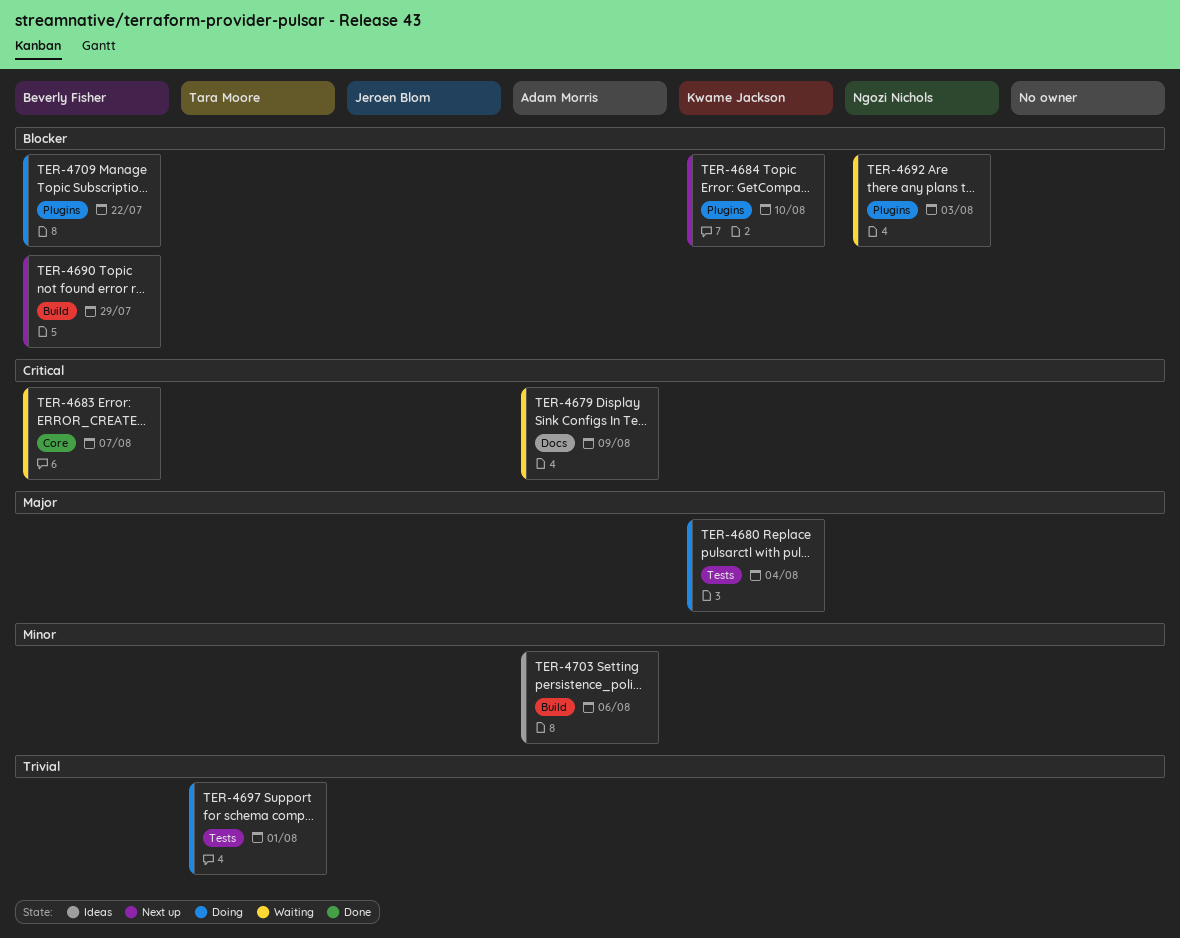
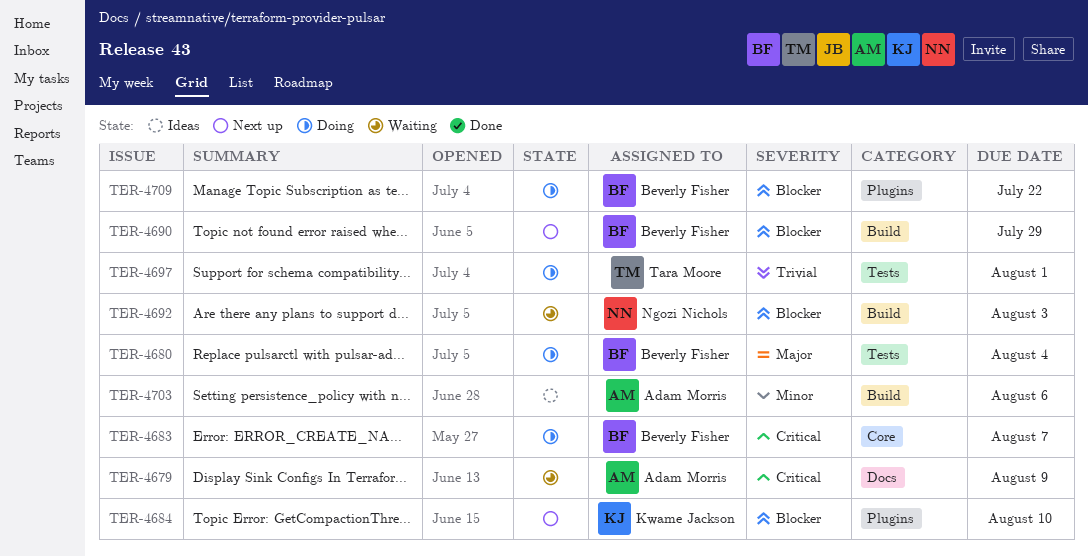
TER-4680, owner: Kwame Jackson -> Beverly Fisher
TER-4683, status: Waiting -> Doing
TER-4692, label: Plugins -> Build

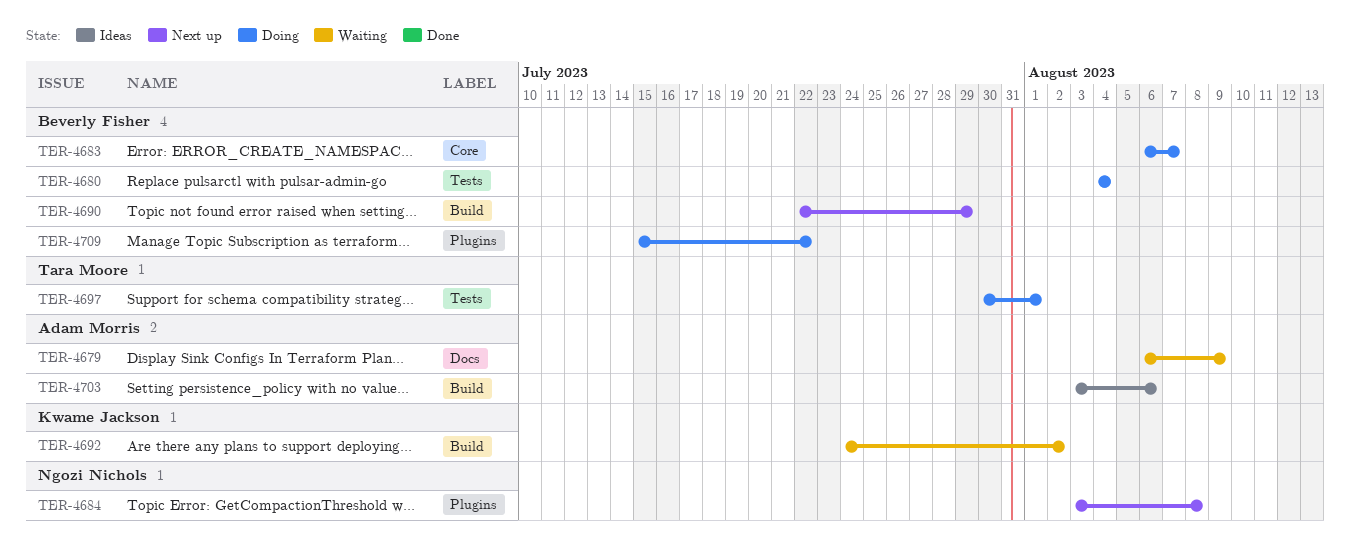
TER-4684, owner: Kwame Jackson -> Ngozi Nichols
TER-4684, due: Aug 10 -> Aug 8
TER-4692, owner: Ngozi Nichols -> Kwame Jackson
TER-4692, due: Aug 3 -> Aug 2

